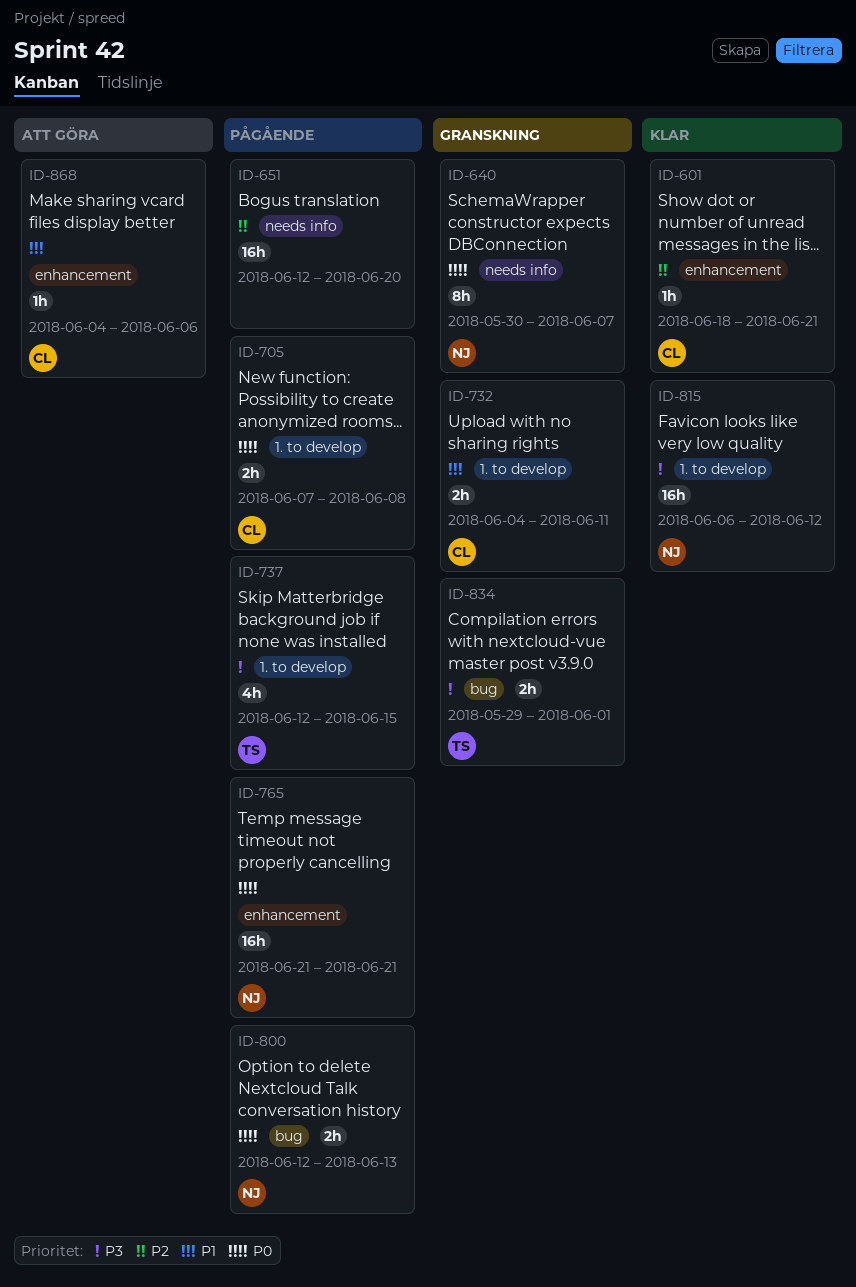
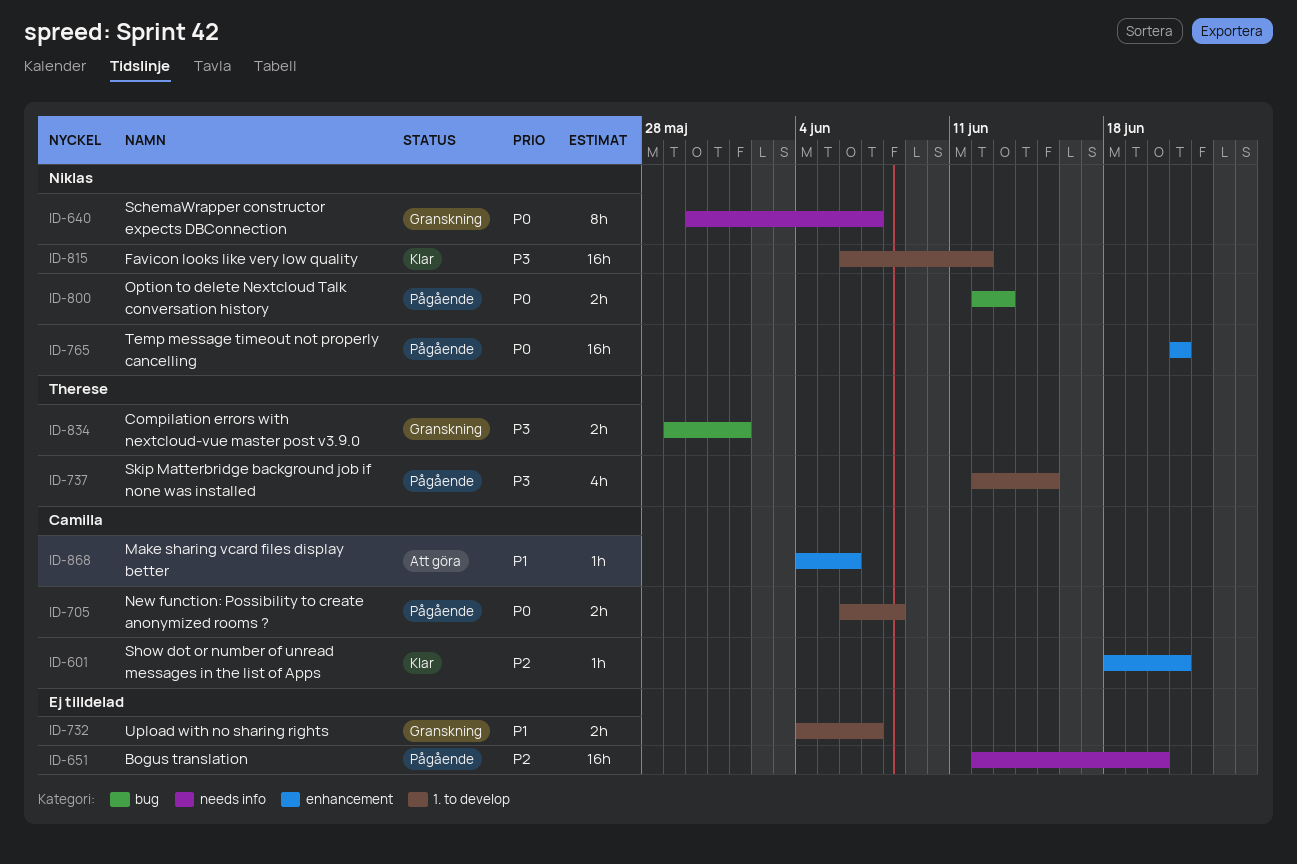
ID-705, start: Jun 7 -> Jun 6
ID-732, owner: Camilla -> none
ID-732, due: Jun 11 -> Jun 7

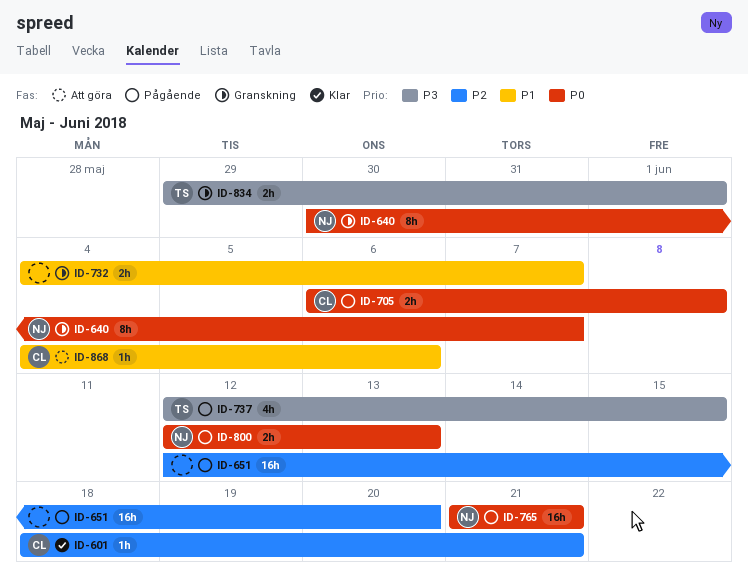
ID-815: present -> none

